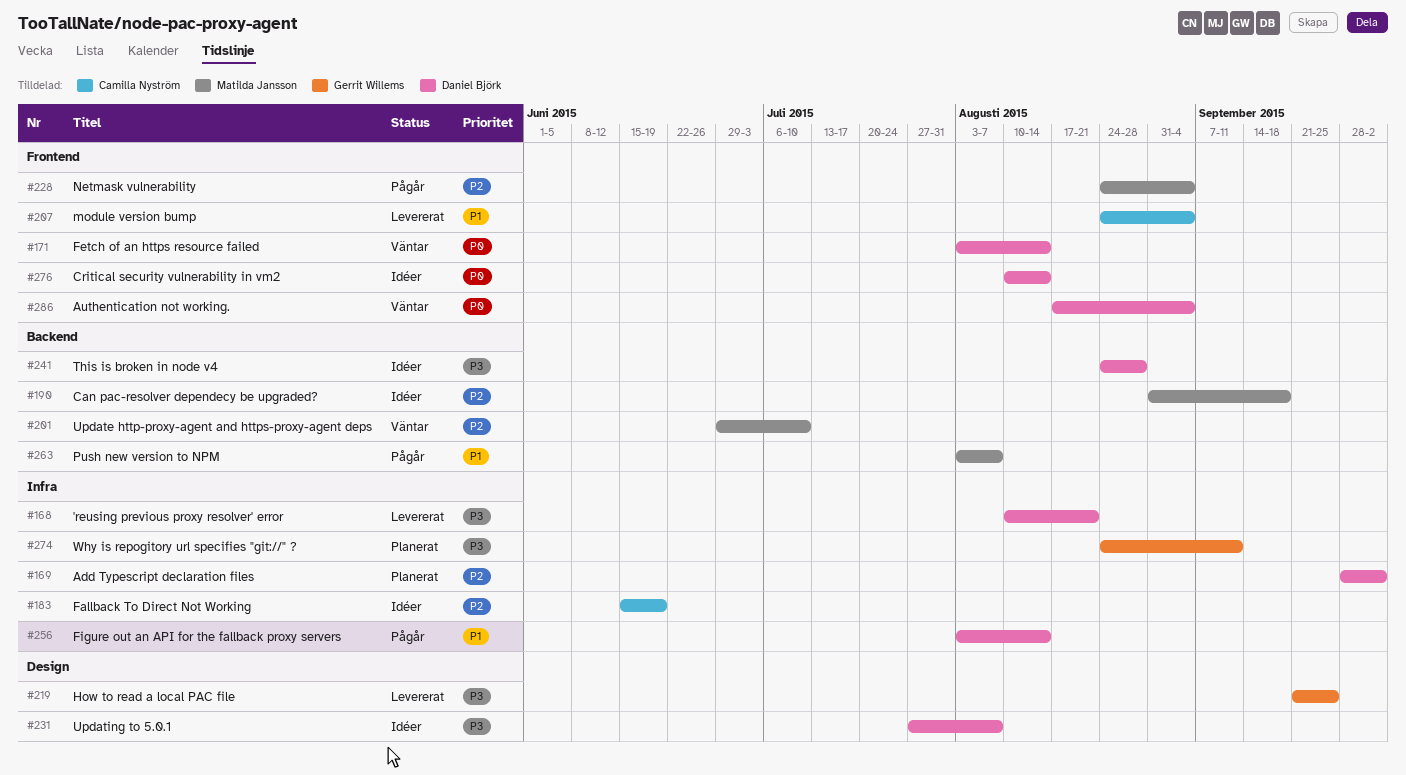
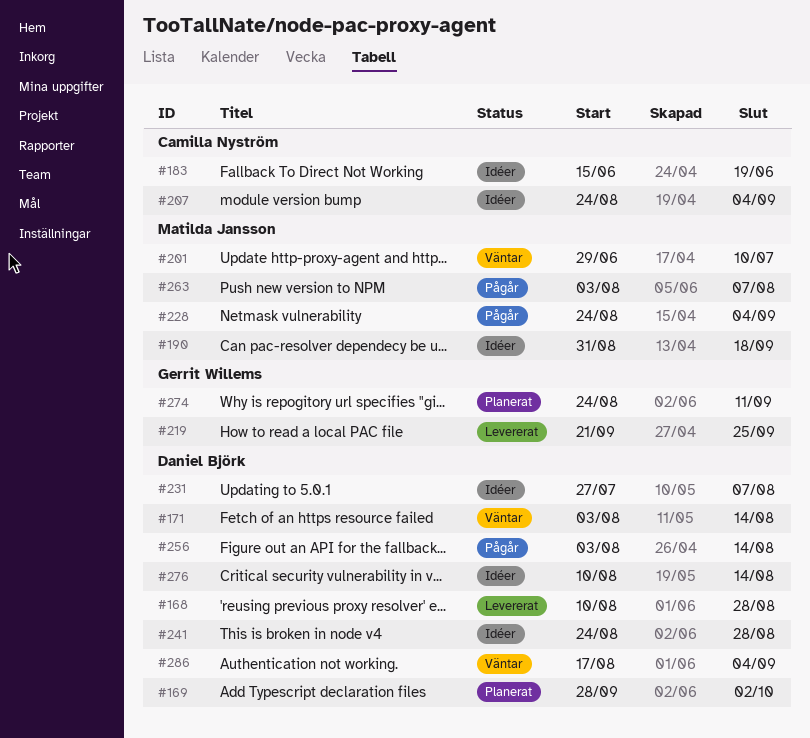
#168, due: Aug 21 -> Aug 28
#207, status: Levererat -> Idéer

